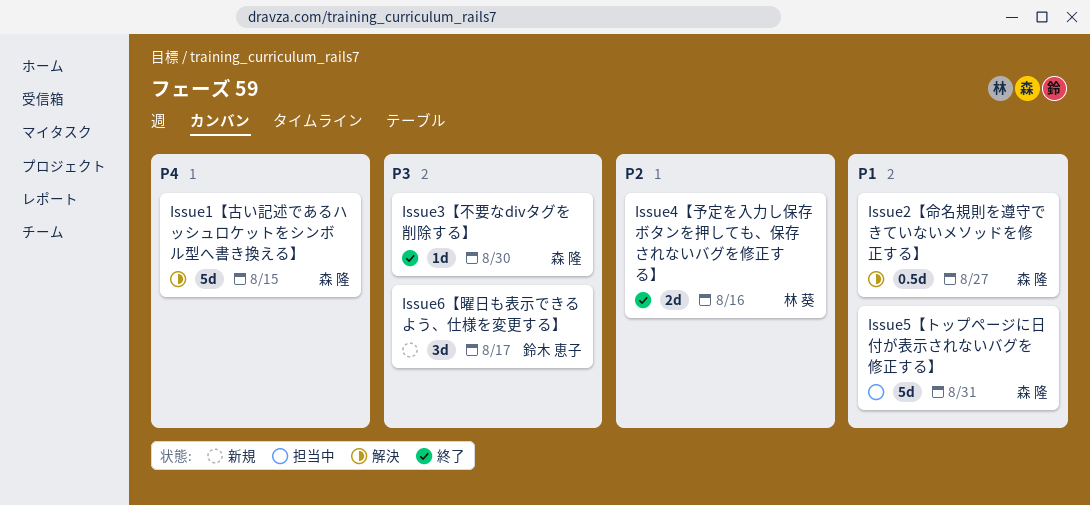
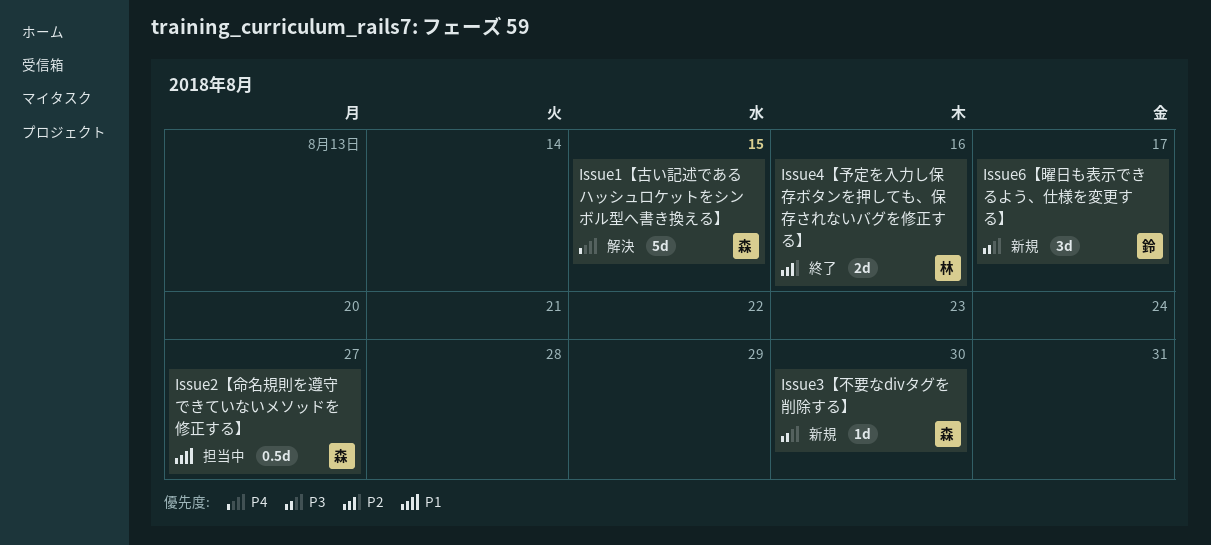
Issue2【命名規則を遵守できていないメソッドを修正する】, status: 解決 -> 担当中
Issue3【不要なdivタグを削除する】, status: 終了 -> 新規
Issue5【トップページに日付が表示されないバグを修正する】: present -> none

